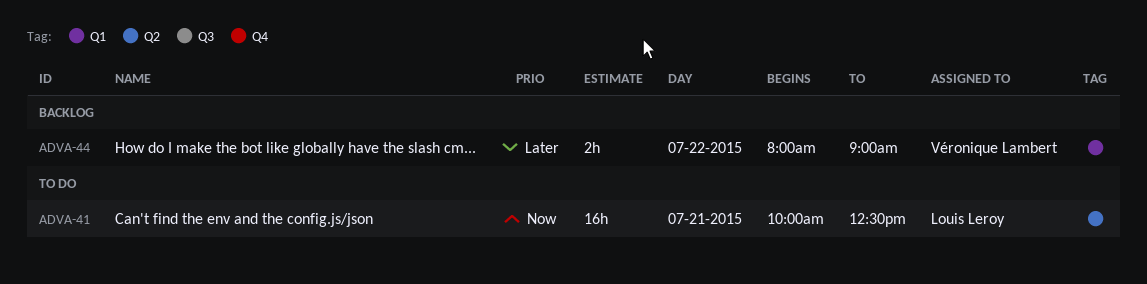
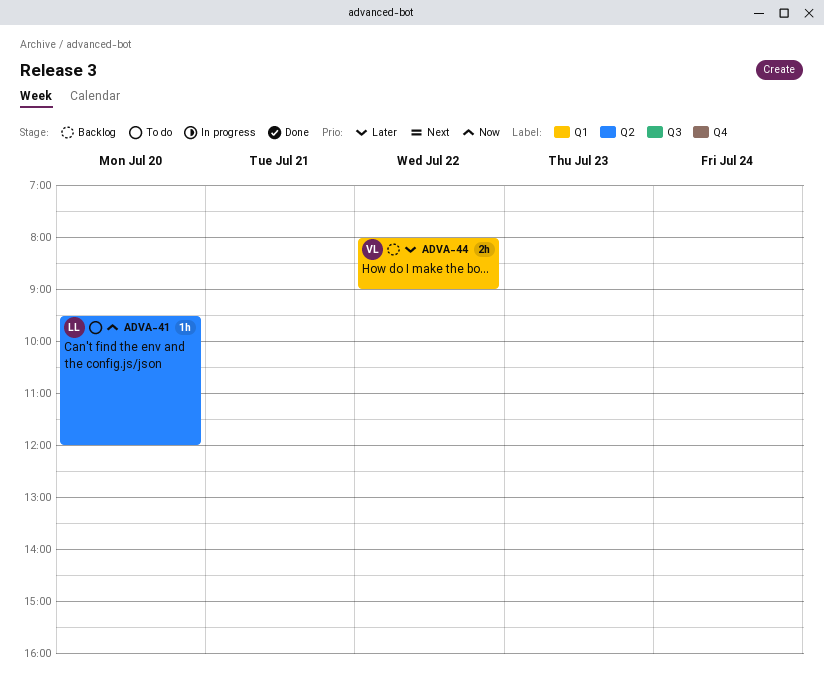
ADVA-41, estimate: 16h -> 1h
ADVA-41, day: Jul 21 -> Jul 20
ADVA-41, begins: 10:00 -> 09:30
ADVA-41, ends: 12:30 -> 12:00

